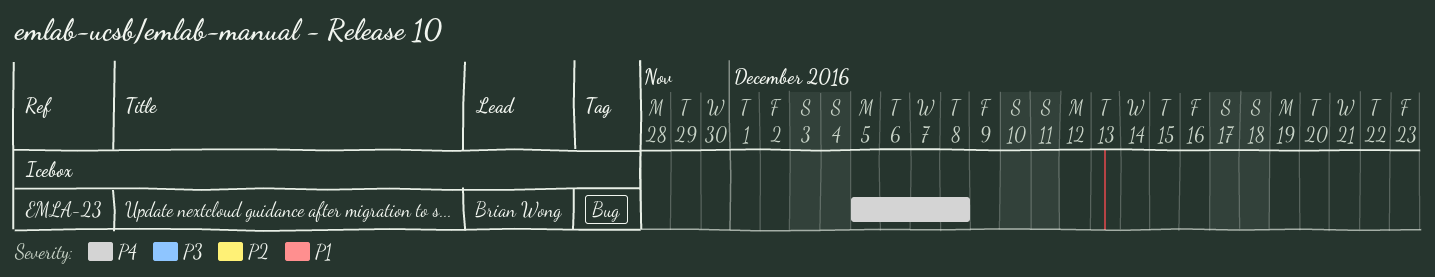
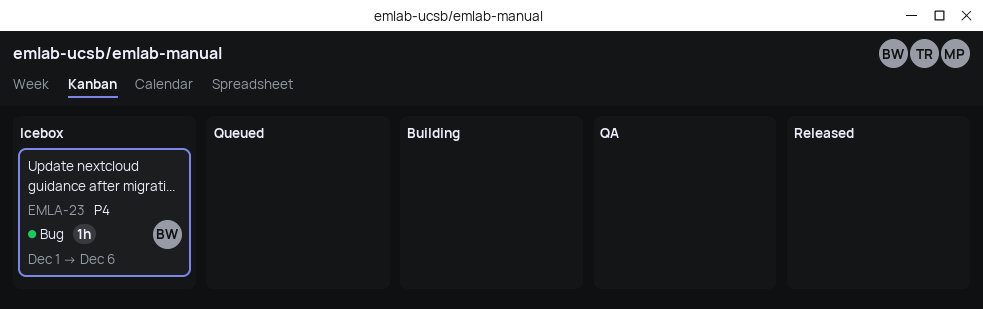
EMLA-23, start: Dec 5 -> Dec 1
EMLA-23, due: Dec 8 -> Dec 6

